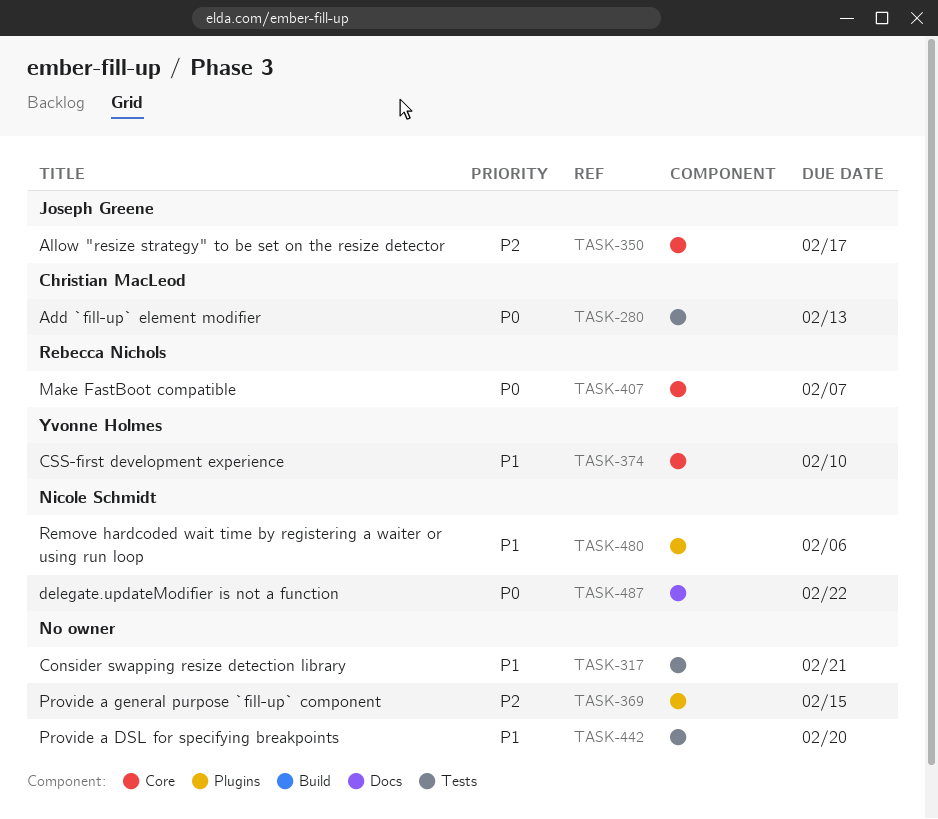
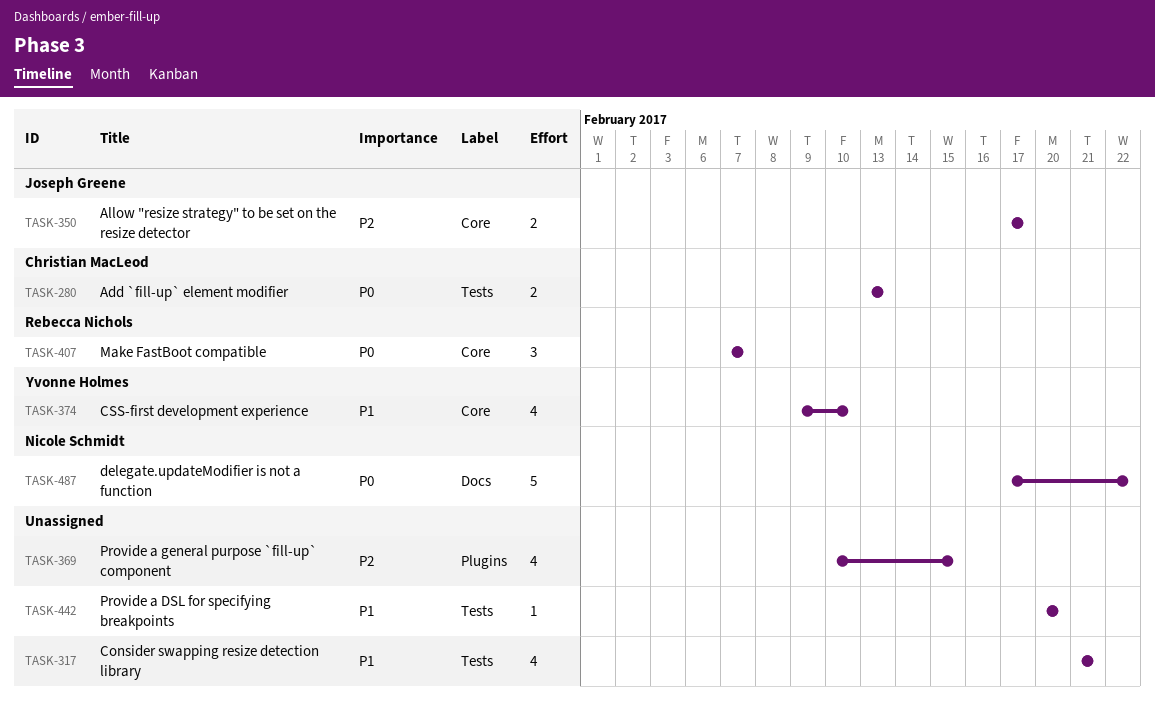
TASK-480: present -> none

